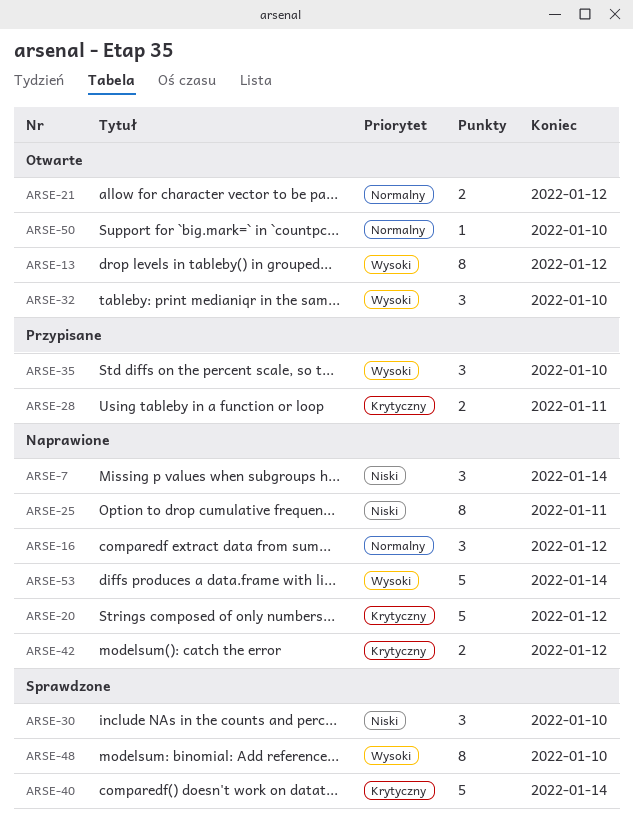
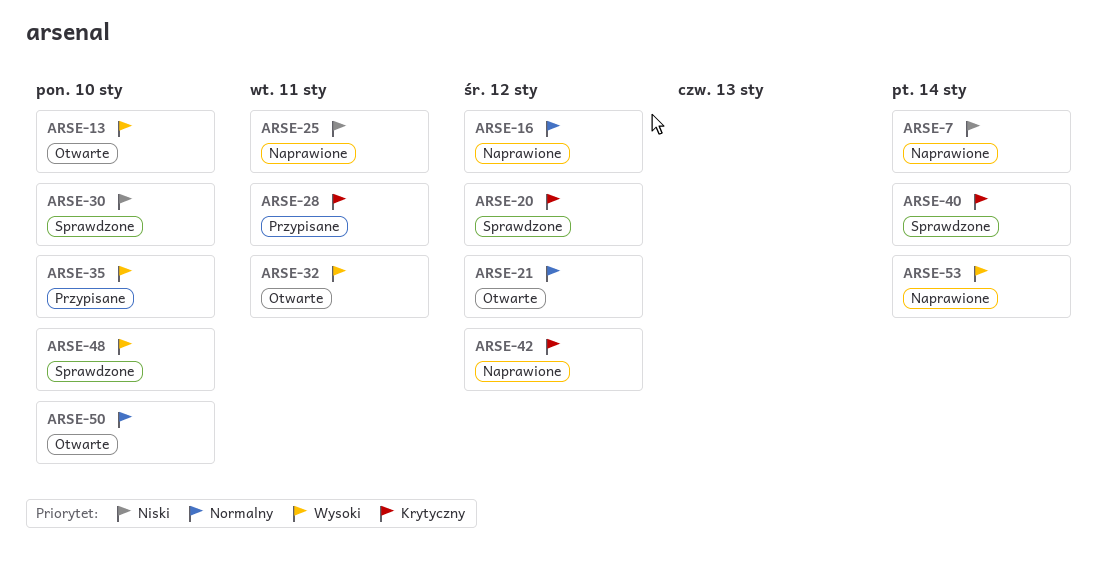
ARSE-13, due: Jan 12 -> Jan 10
ARSE-20, status: Naprawione -> Sprawdzone
ARSE-32, due: Jan 10 -> Jan 11

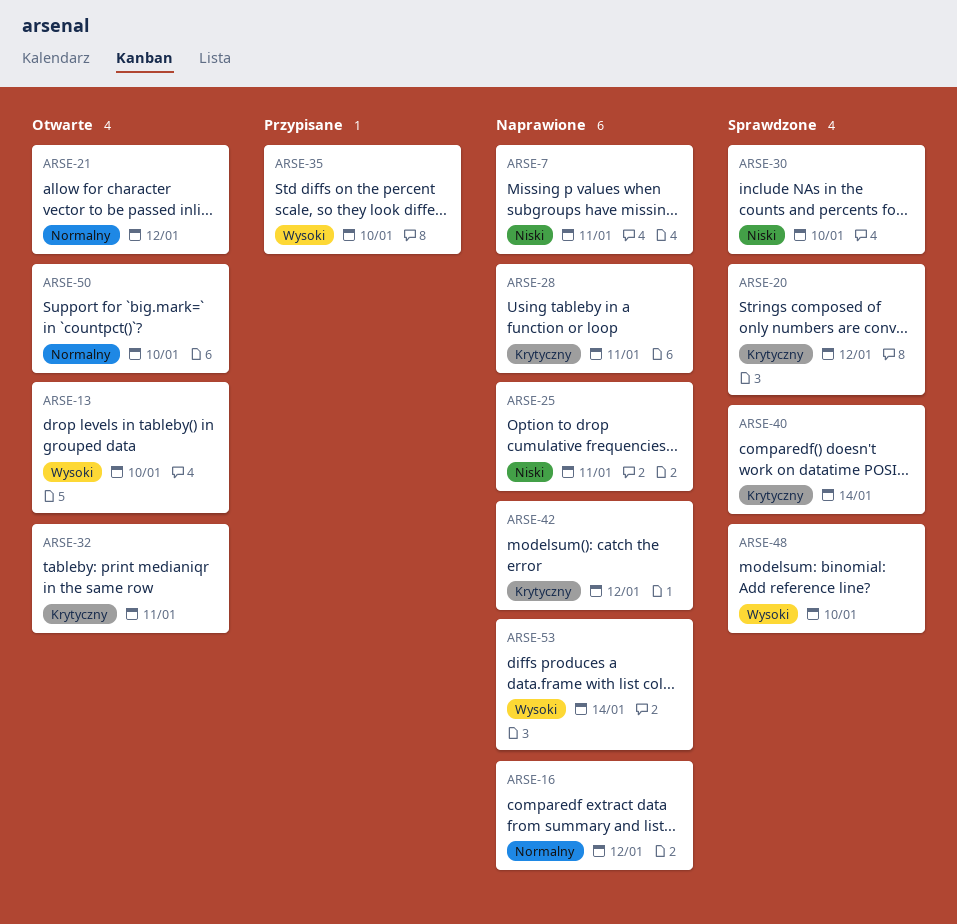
ARSE-7, due: Jan 14 -> Jan 11
ARSE-28, status: Przypisane -> Naprawione
ARSE-32, priority: Wysoki -> Krytyczny

